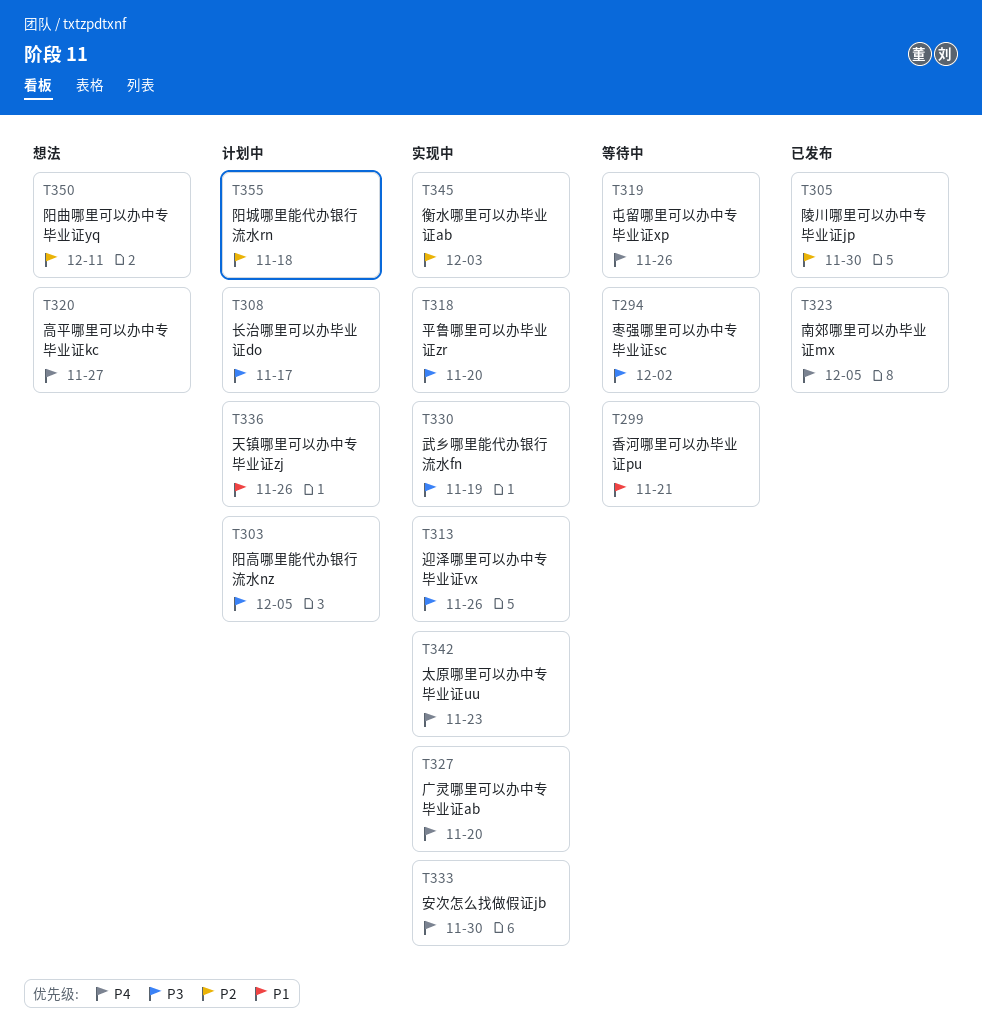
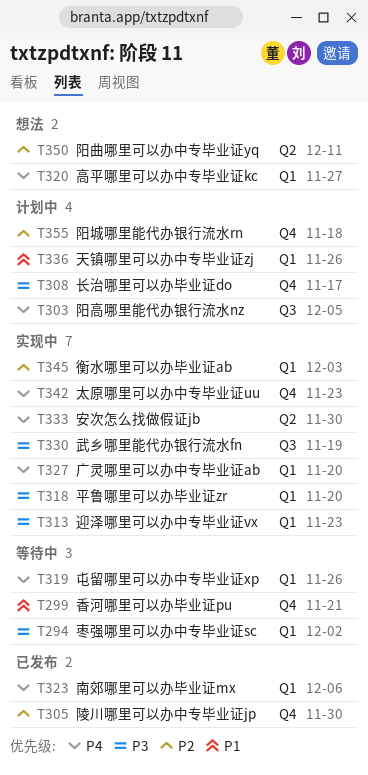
T303, priority: P3 -> P4
T313, due: Nov 26 -> Nov 23
T323, due: Dec 5 -> Dec 6

